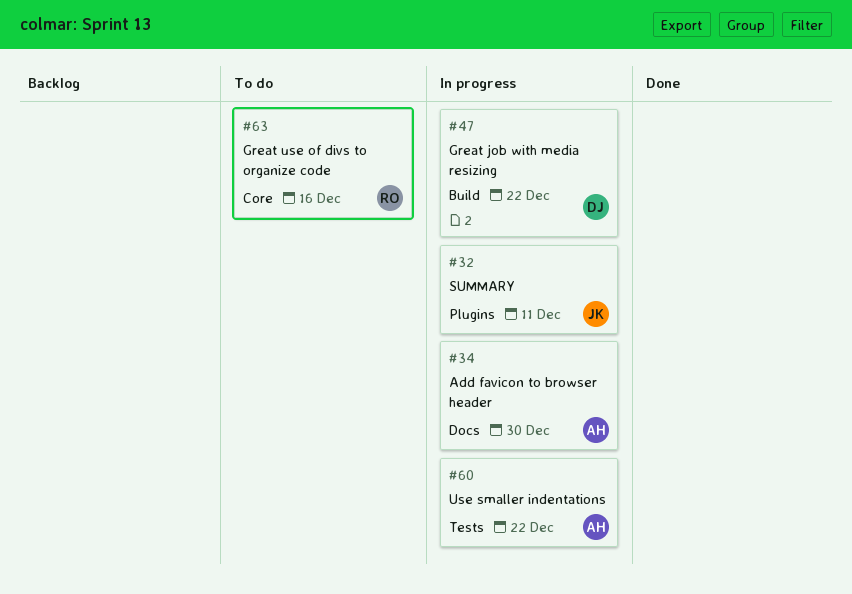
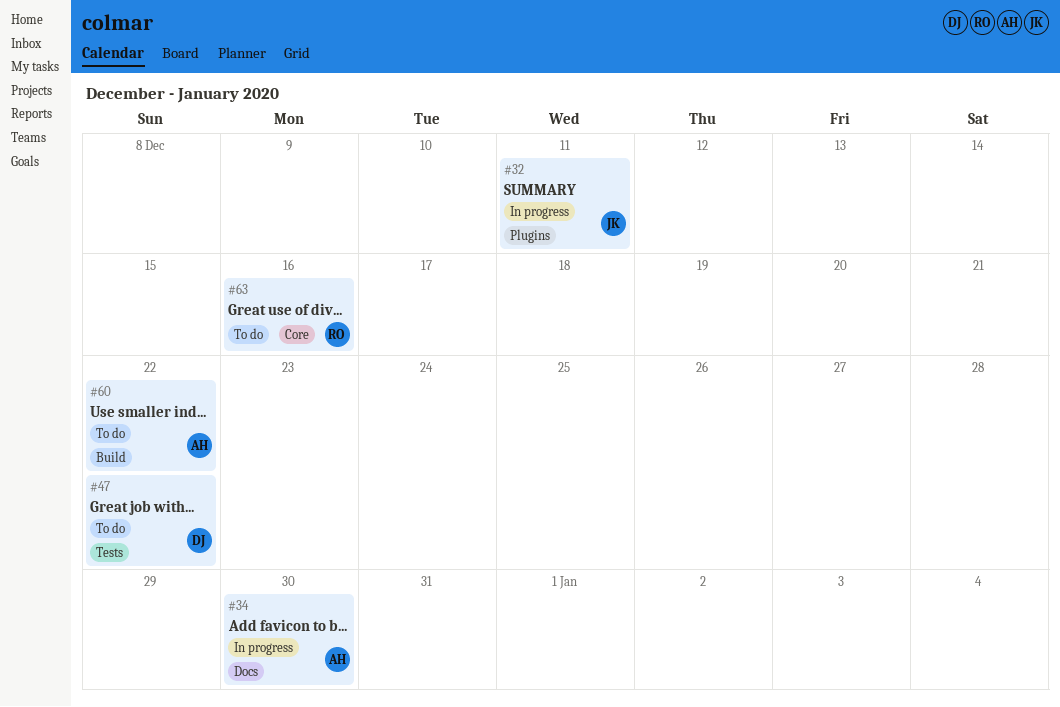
#47, status: In progress -> To do
#47, label: Build -> Tests
#60, status: In progress -> To do
#60, label: Tests -> Build

